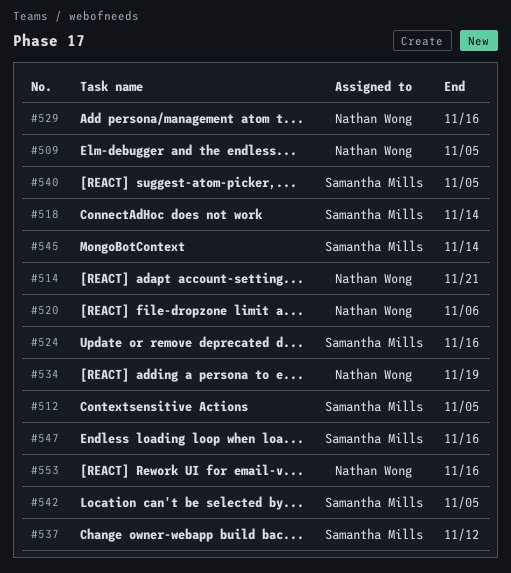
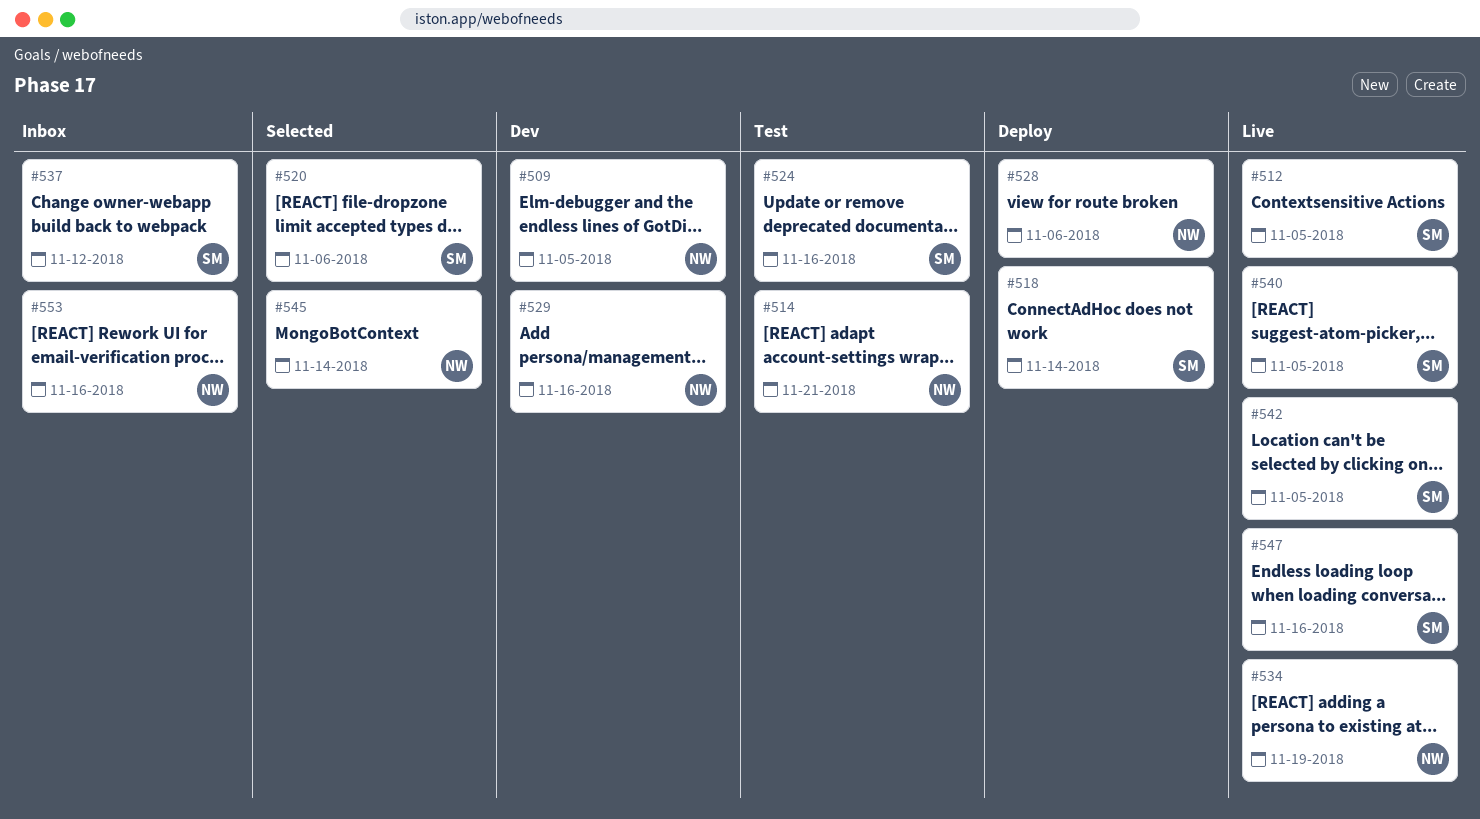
#520, owner: Nathan Wong -> Samantha Mills
#528: none -> present
#545, owner: Samantha Mills -> Nathan Wong

